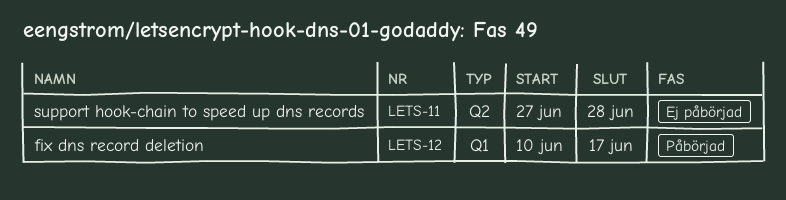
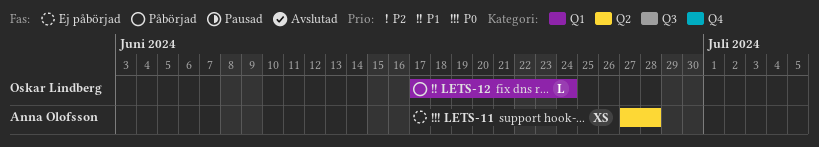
LETS-12, start: Jun 10 -> Jun 17
LETS-12, due: Jun 17 -> Jun 24

